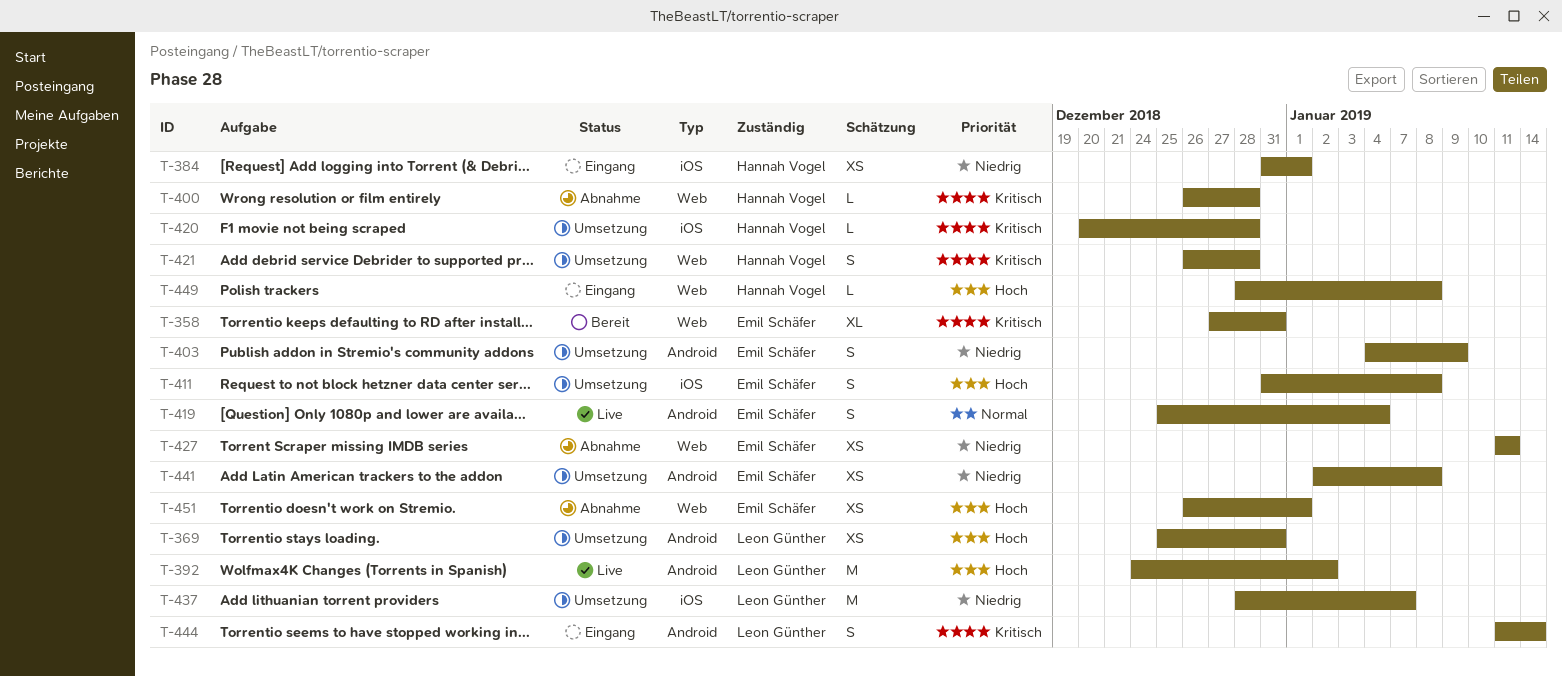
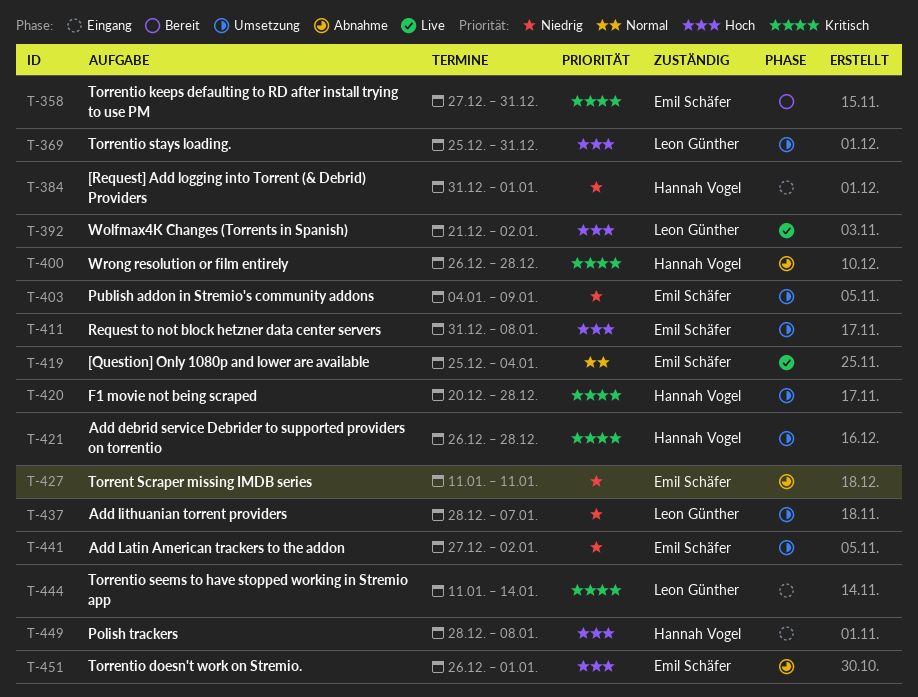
T-392, start: Dec 24 -> Dec 21
T-441, start: Jan 2 -> Dec 27
T-441, due: Jan 8 -> Jan 2

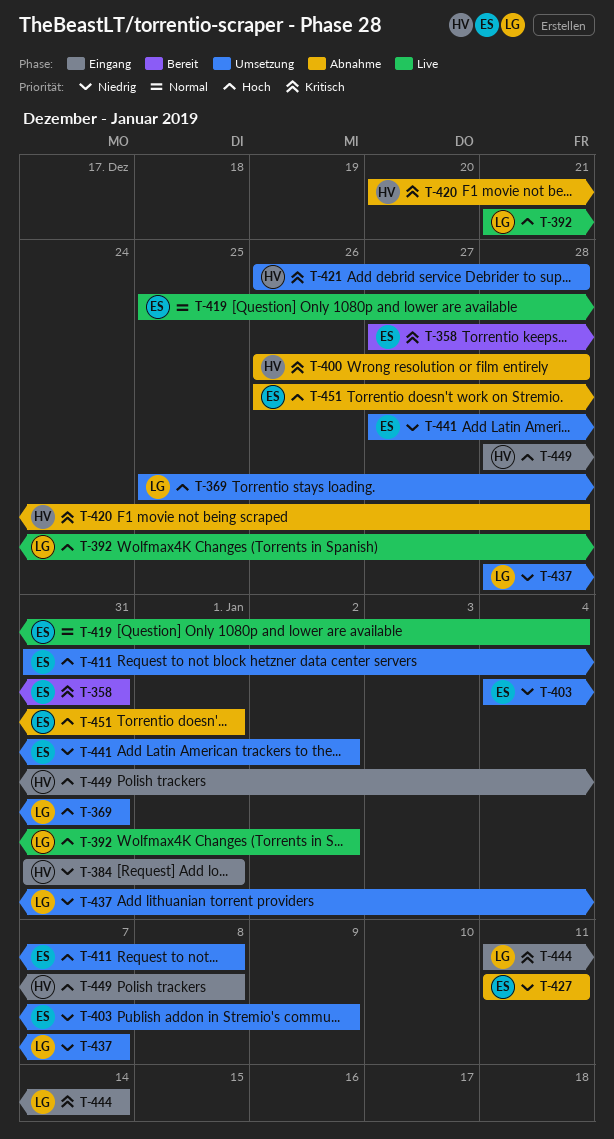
T-420, status: Umsetzung -> Abnahme

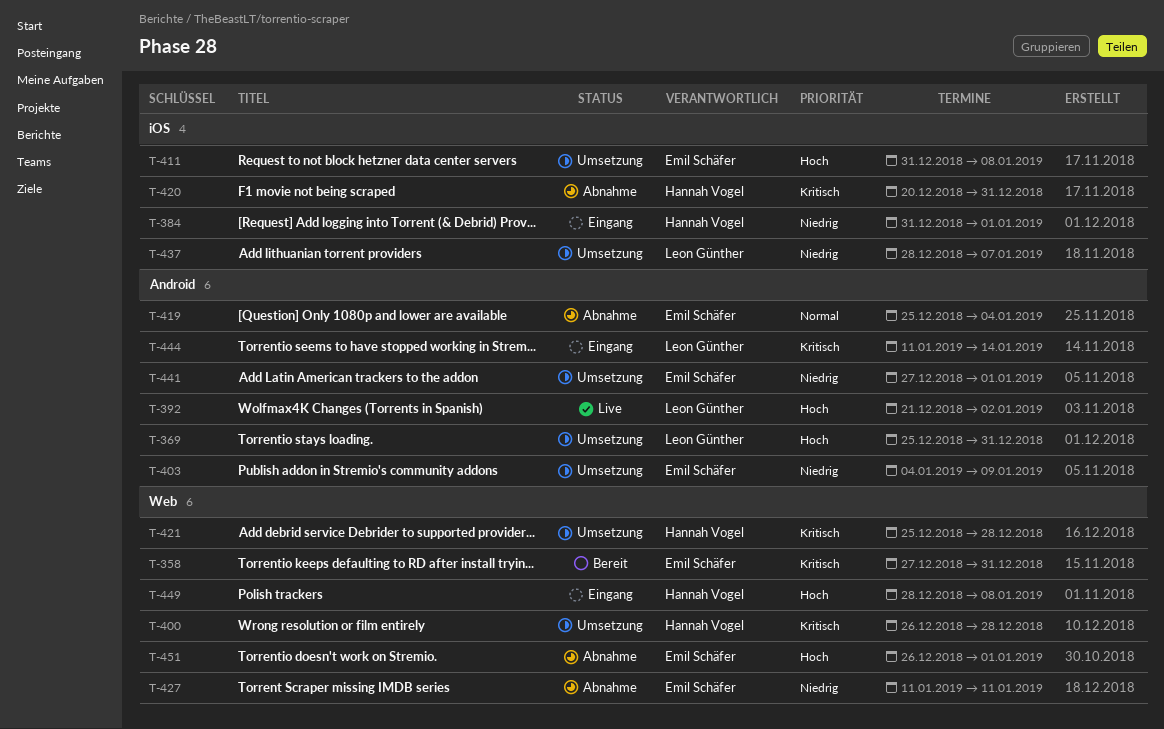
T-400, status: Abnahme -> Umsetzung
T-419, status: Live -> Abnahme
T-420, due: Dec 28 -> Dec 31
T-421, start: Dec 26 -> Dec 25
T-441, due: Jan 2 -> Jan 1

